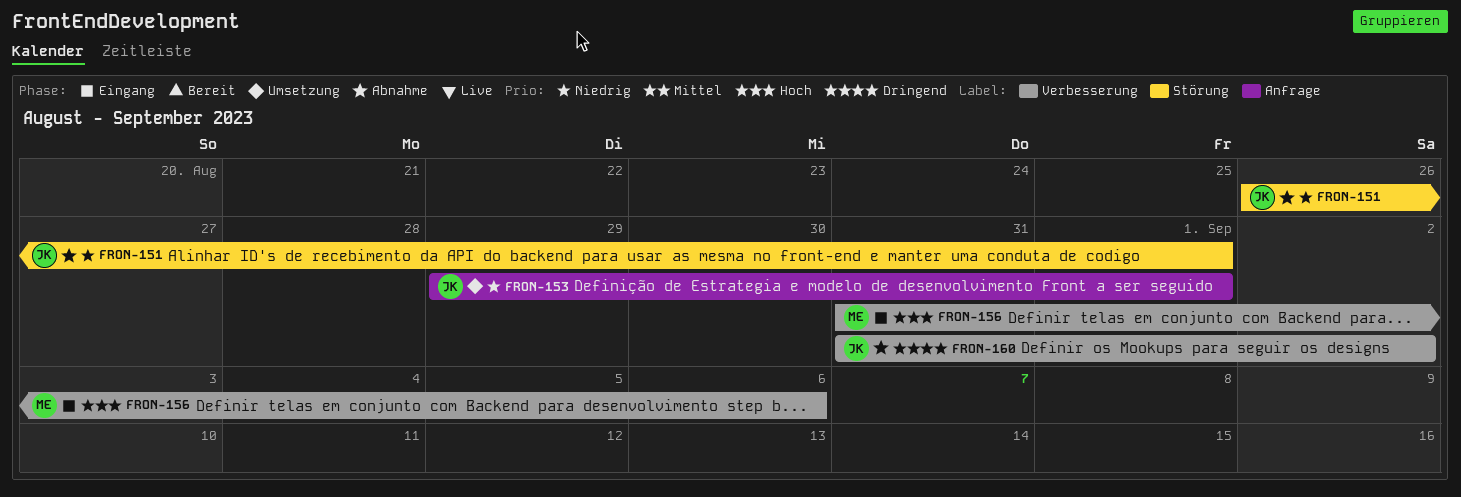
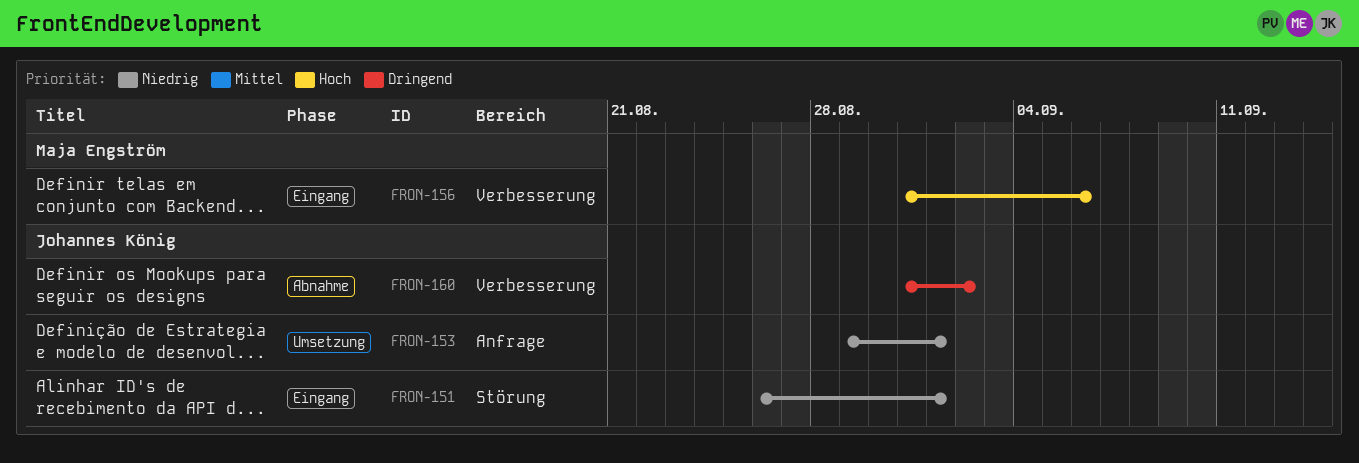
FRON-151, status: Abnahme -> Eingang

